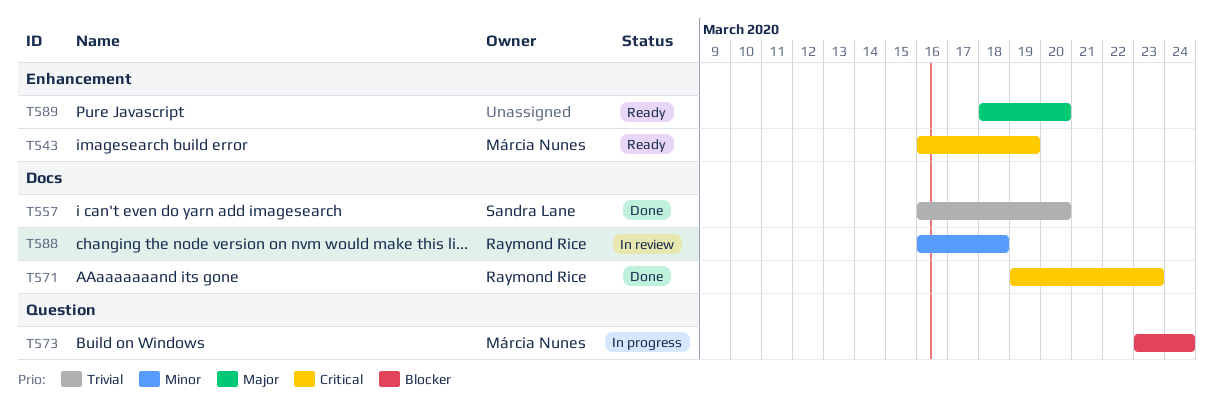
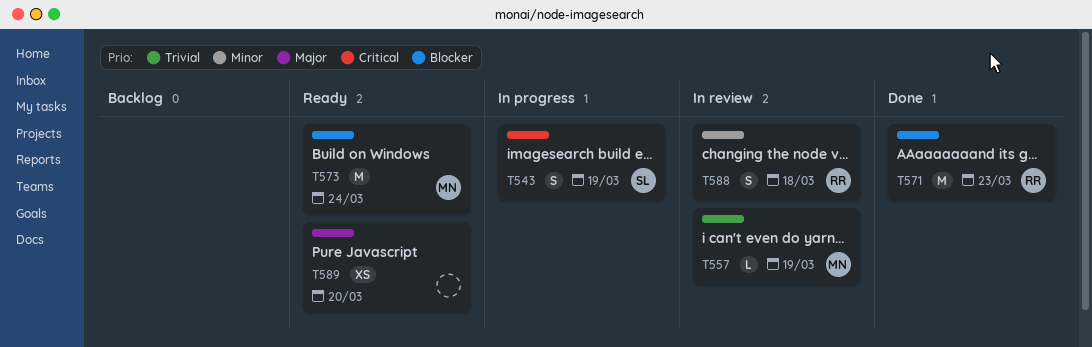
T543, status: Ready -> In progress
T543, owner: Márcia Nunes -> Sandra Lane
T557, status: Done -> In review
T557, owner: Sandra Lane -> Márcia Nunes
T557, due: Mar 20 -> Mar 19
T571, priority: Critical -> Blocker
T573, status: In progress -> Ready

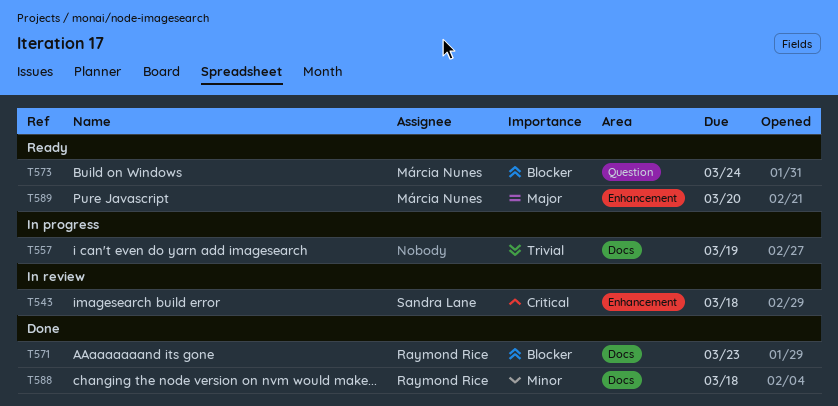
T543, status: In progress -> In review
T543, due: Mar 19 -> Mar 18
T557, status: In review -> In progress
T557, owner: Márcia Nunes -> none
T588, status: In review -> Done
T589, owner: none -> Márcia Nunes

